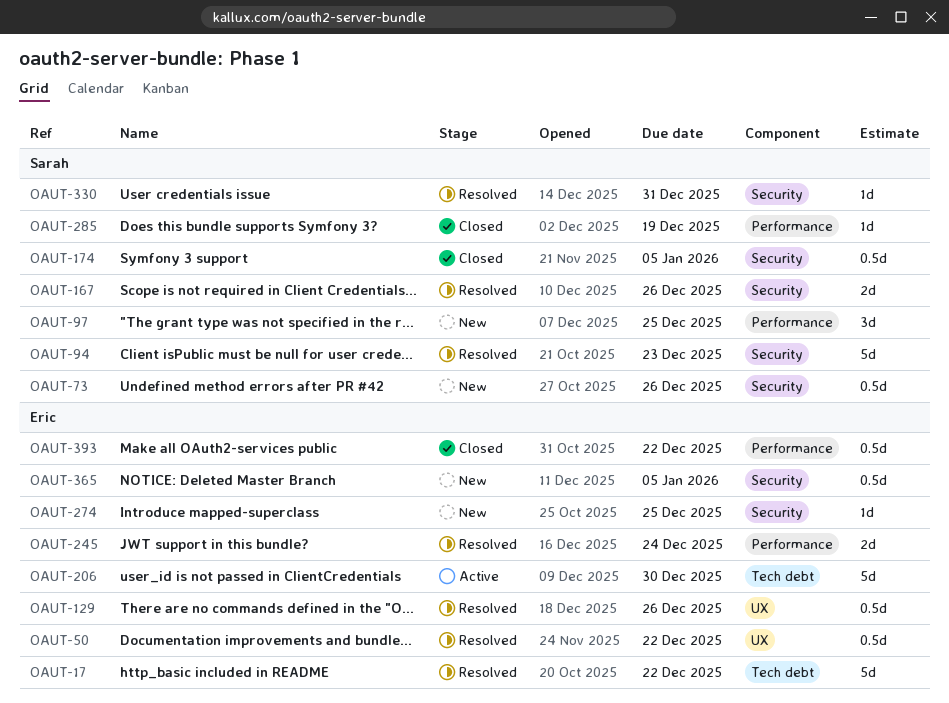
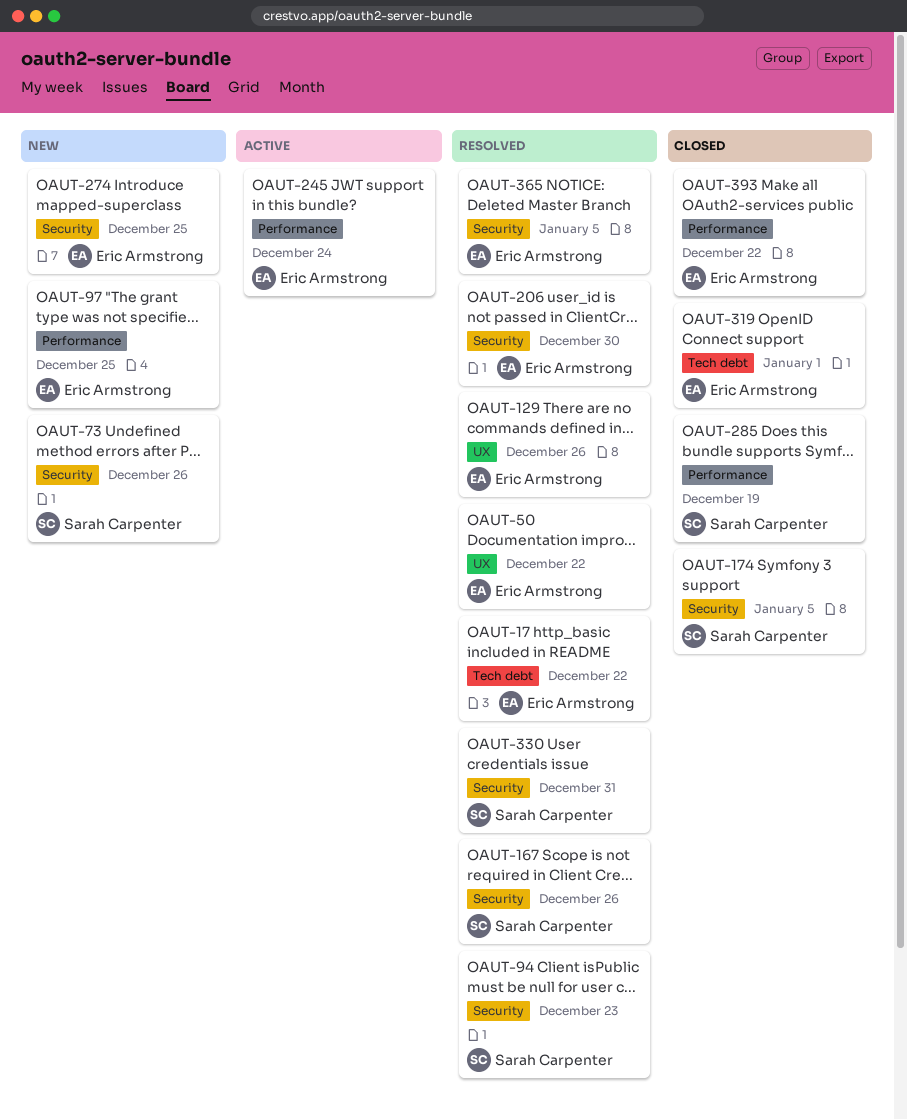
OAUT-97, owner: Sarah Carpenter -> Eric Armstrong
OAUT-206, status: Active -> Resolved
OAUT-206, label: Tech debt -> Security
OAUT-245, status: Resolved -> Active
OAUT-319: none -> present
OAUT-365, status: New -> Resolved

